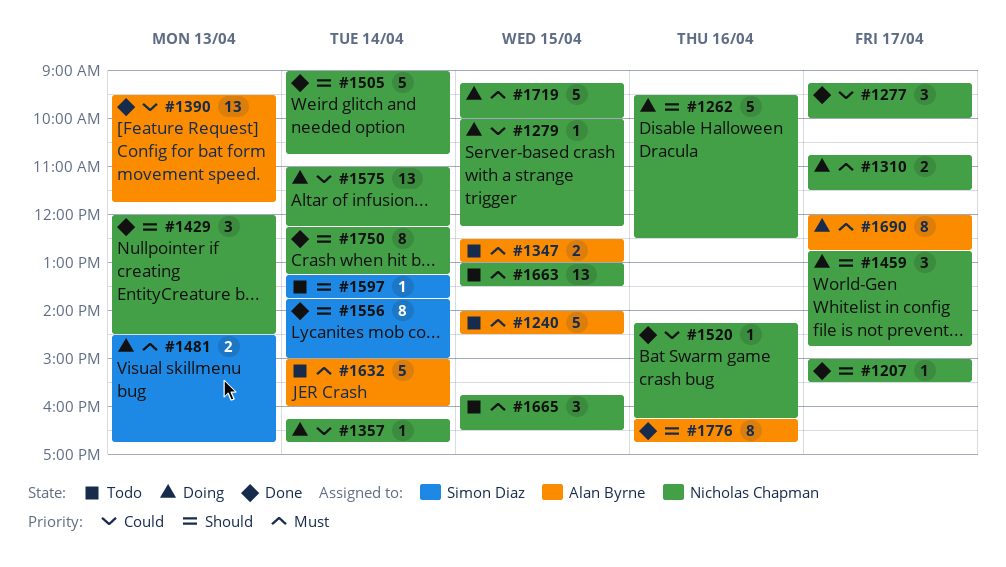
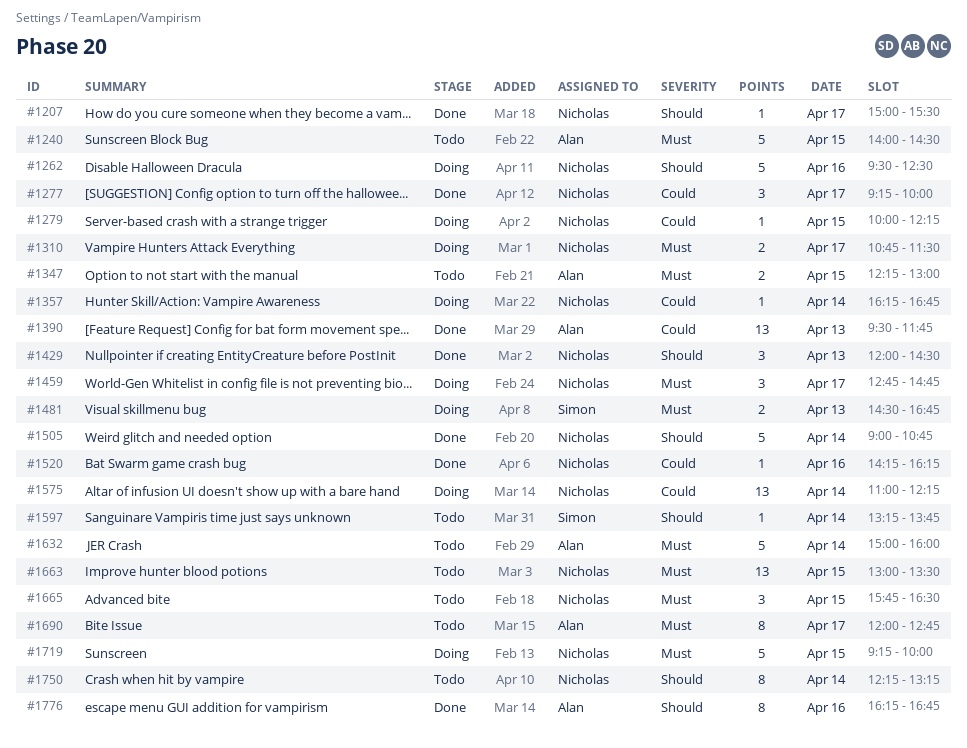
#1347, begins: 12:30 -> 12:15
#1459, priority: Should -> Must
#1556: present -> none
#1690, status: Doing -> Todo
#1750, status: Done -> Todo

